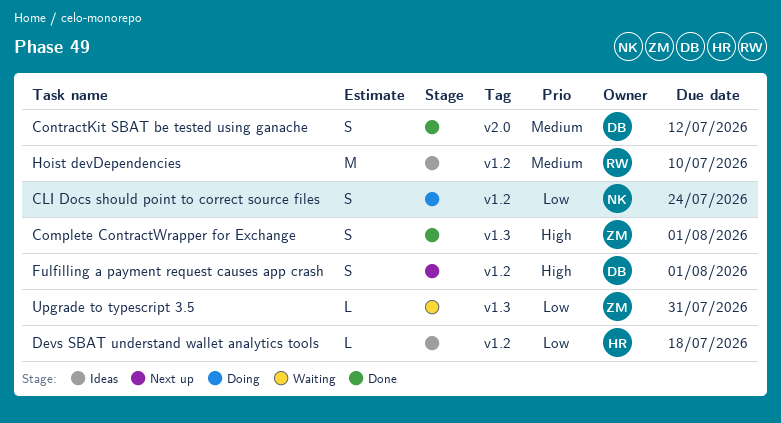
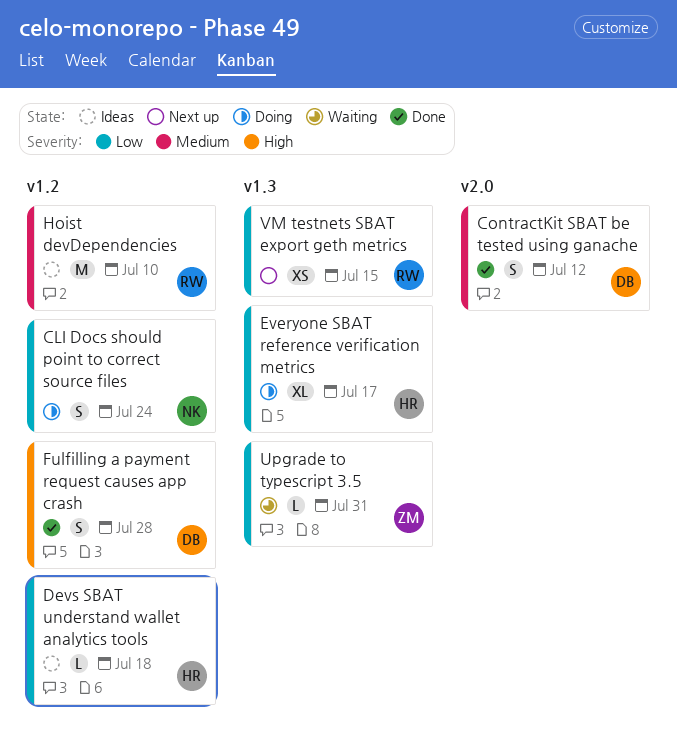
Complete ContractWrapper for Exchange: present -> none
Everyone SBAT reference verification metrics: none -> present
Fulfilling a payment request causes app crash, status: Next up -> Done
Fulfilling a payment request causes app crash, due: Aug 1 -> Jul 28
VM testnets SBAT export geth metrics: none -> present

